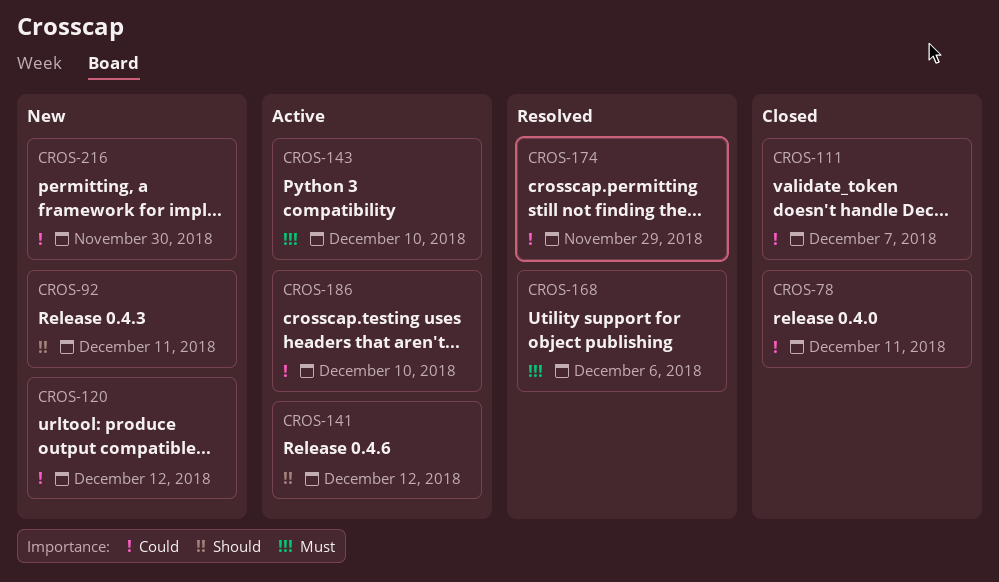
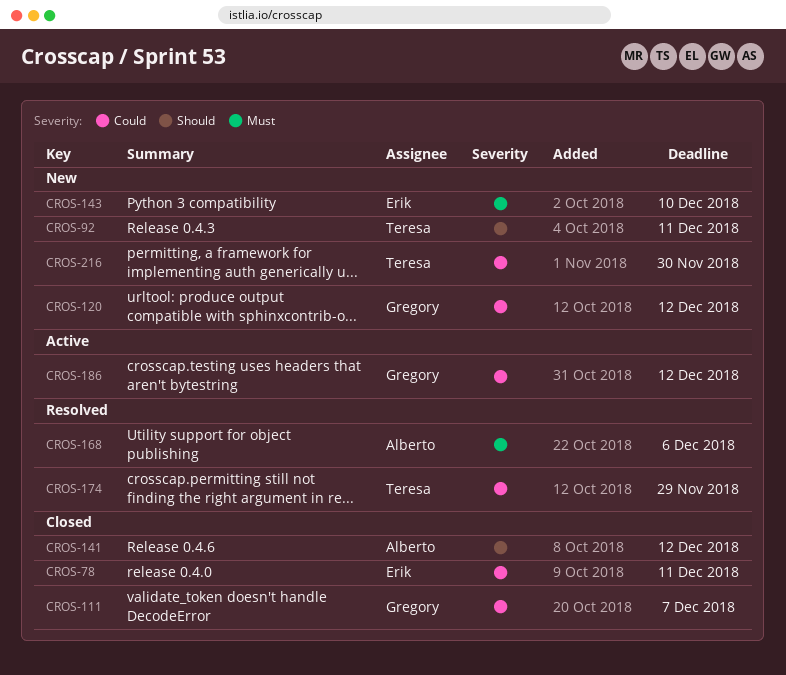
CROS-141, status: Active -> Closed
CROS-143, status: Active -> New
CROS-186, due: Dec 10 -> Dec 12

